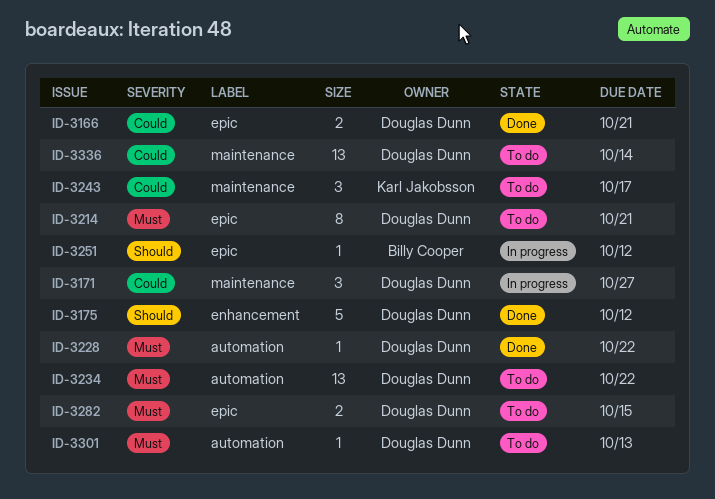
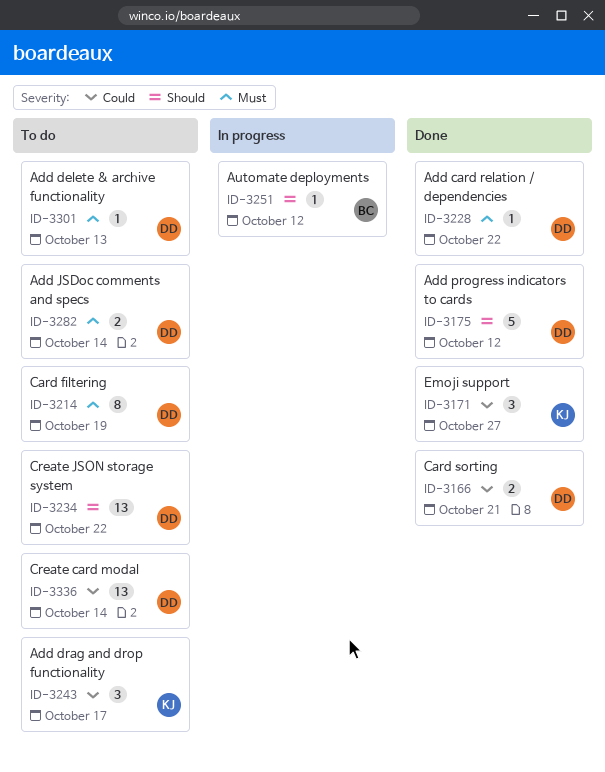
ID-3171, status: In progress -> Done
ID-3171, owner: Douglas Dunn -> Karl Jakobsson
ID-3214, due: Oct 21 -> Oct 19
ID-3234, priority: Must -> Should
ID-3282, due: Oct 15 -> Oct 14

